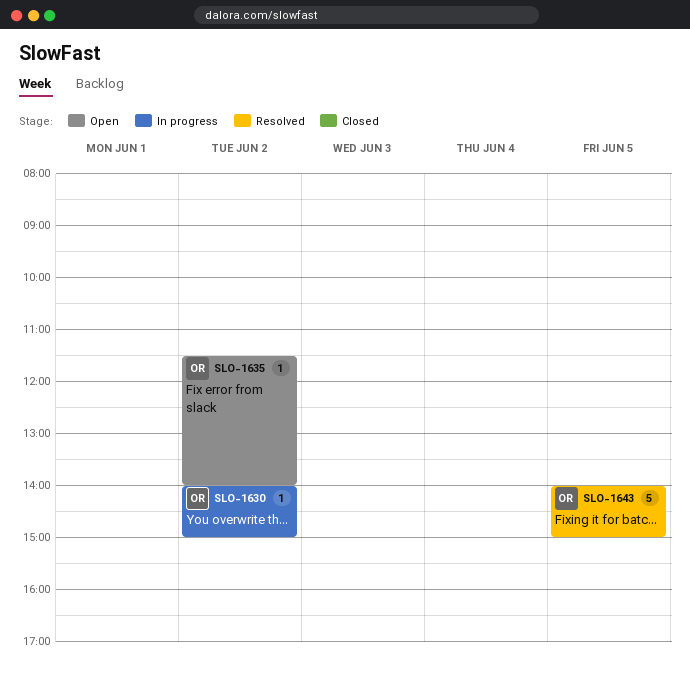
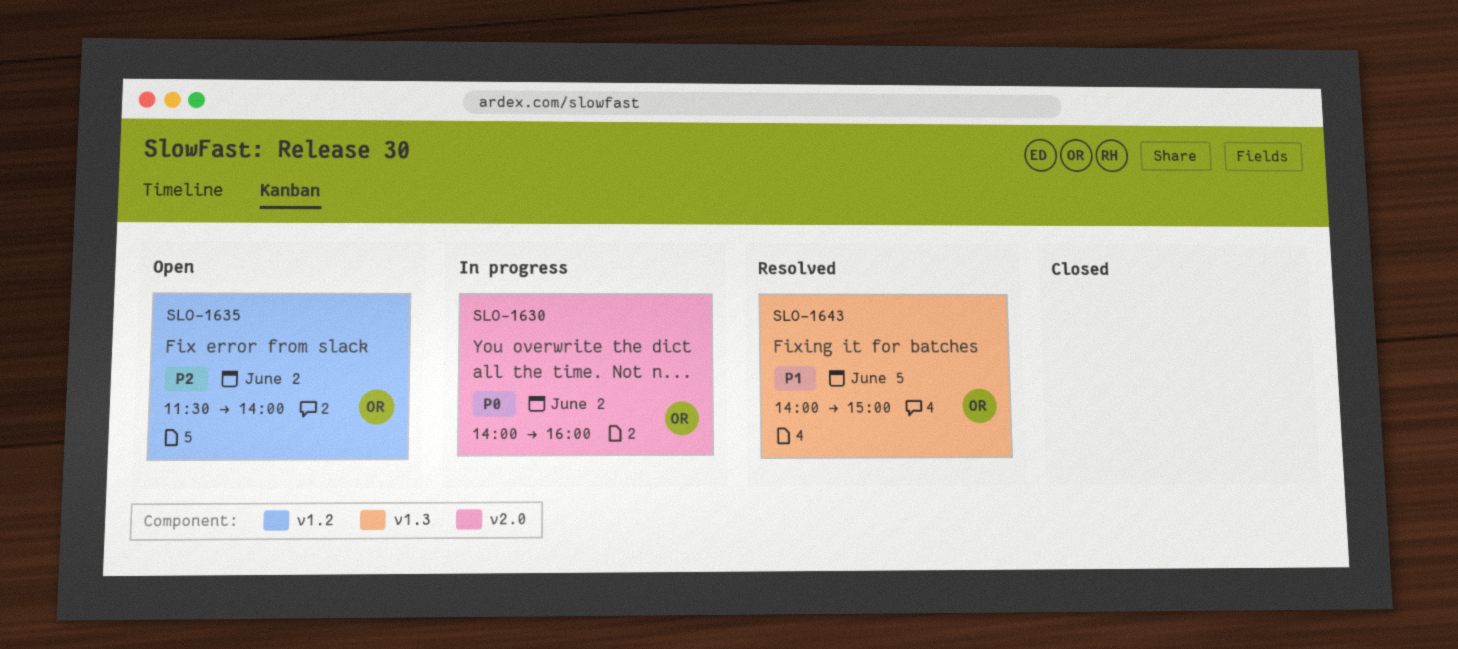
SLO-1630, ends: 15:00 -> 16:00

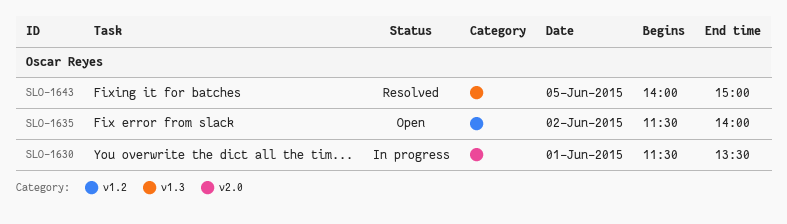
SLO-1630, day: Jun 2 -> Jun 1
SLO-1630, begins: 14:00 -> 11:30
SLO-1630, ends: 16:00 -> 13:30

